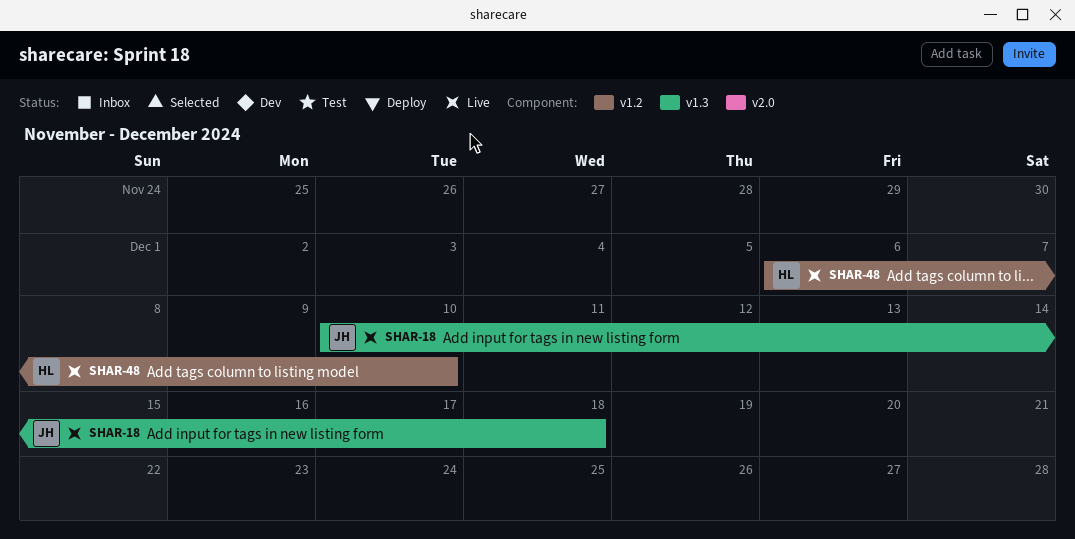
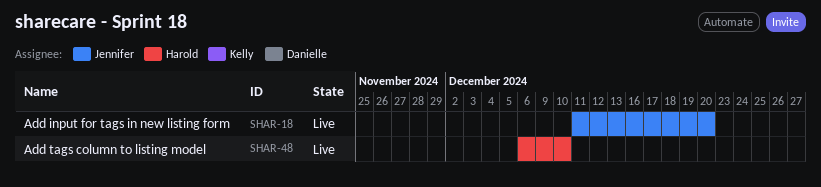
SHAR-18, start: Dec 10 -> Dec 11
SHAR-18, due: Dec 18 -> Dec 20

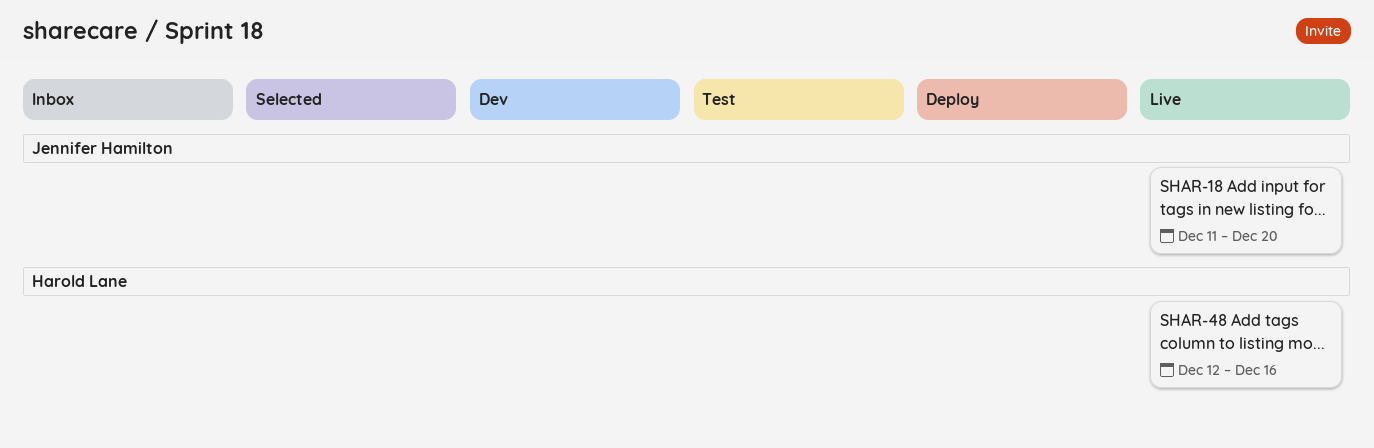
SHAR-48, start: Dec 6 -> Dec 12
SHAR-48, due: Dec 10 -> Dec 16

